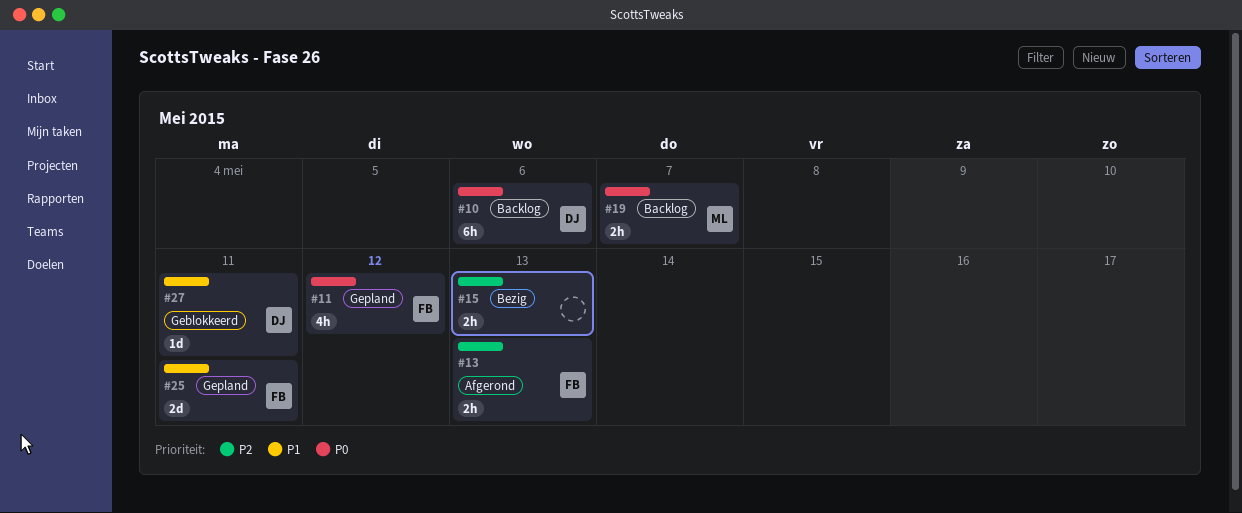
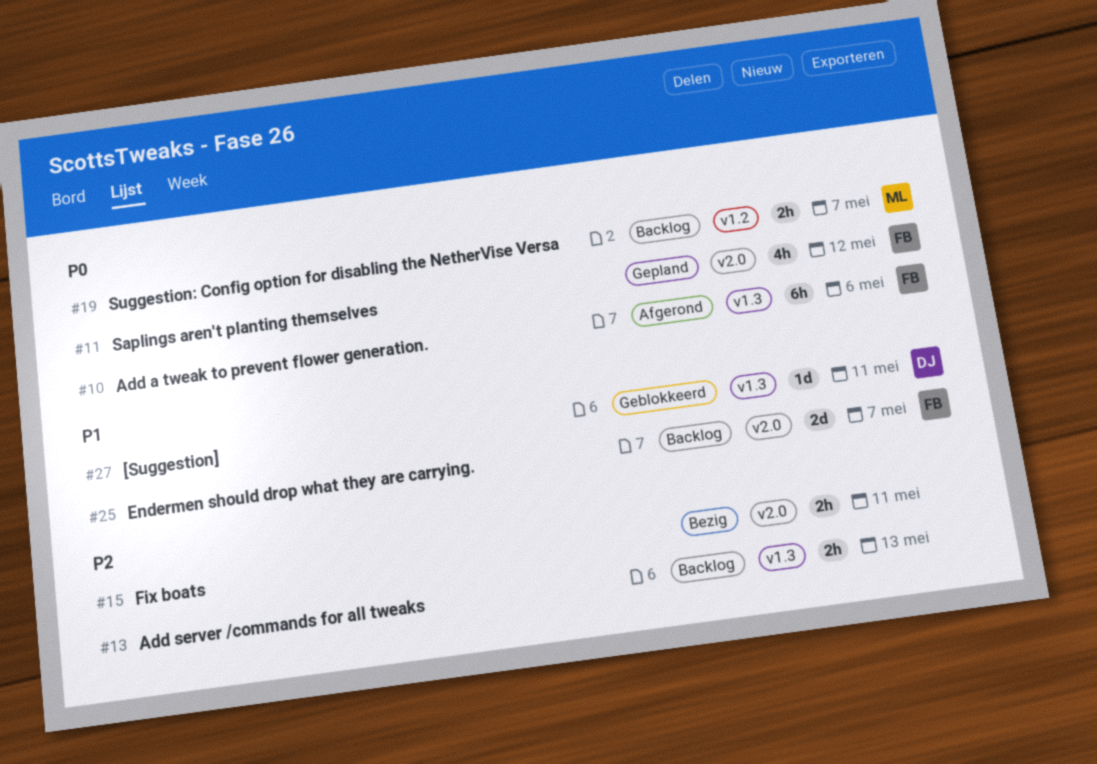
#10, status: Backlog -> Afgerond
#10, owner: DJ -> FB
#13, status: Afgerond -> Backlog
#13, owner: FB -> none
#15, due: May 13 -> May 11
#25, status: Gepland -> Backlog
#25, due: May 11 -> May 7

